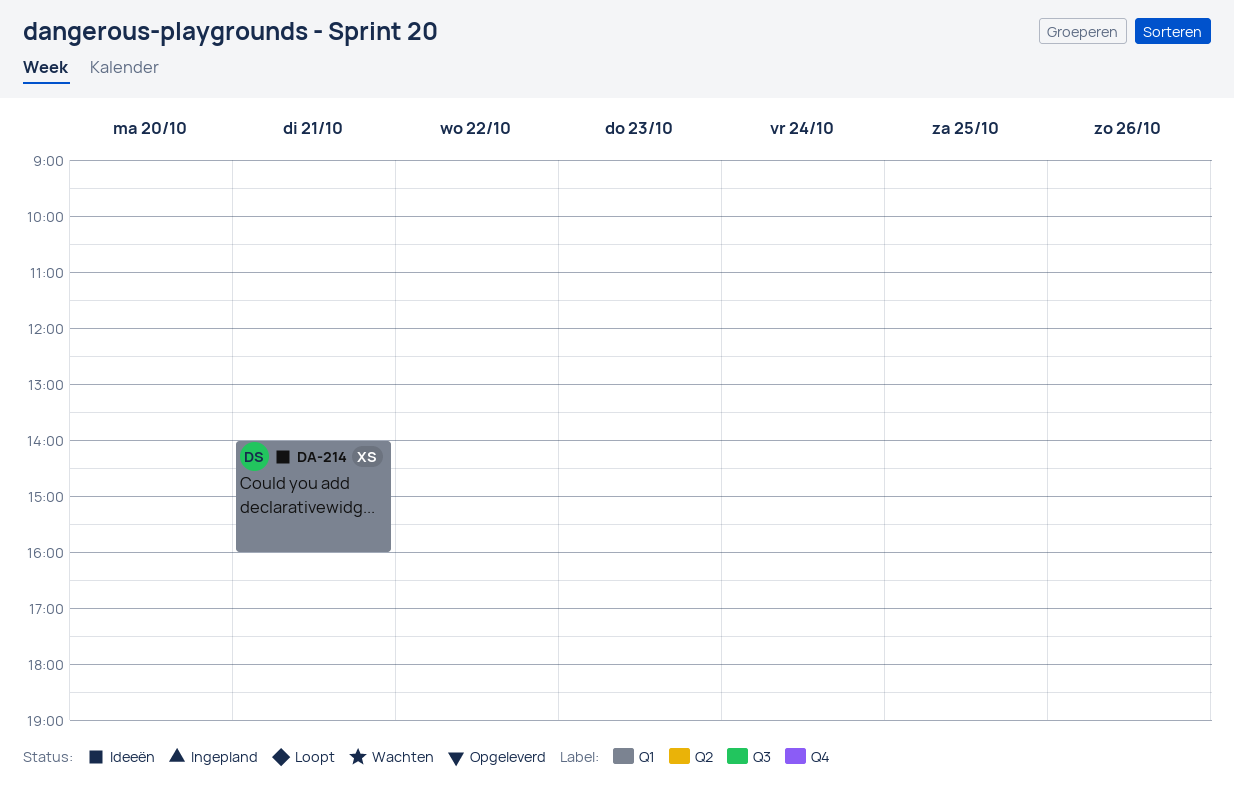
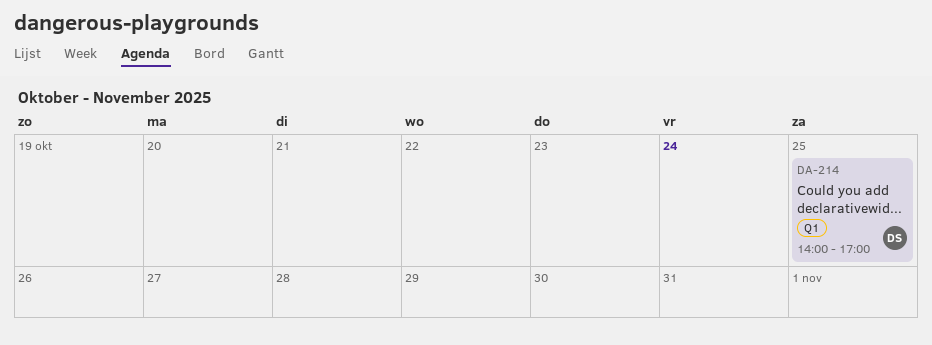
DA-214, day: Oct 21 -> Oct 25
DA-214, ends: 16:00 -> 17:00

